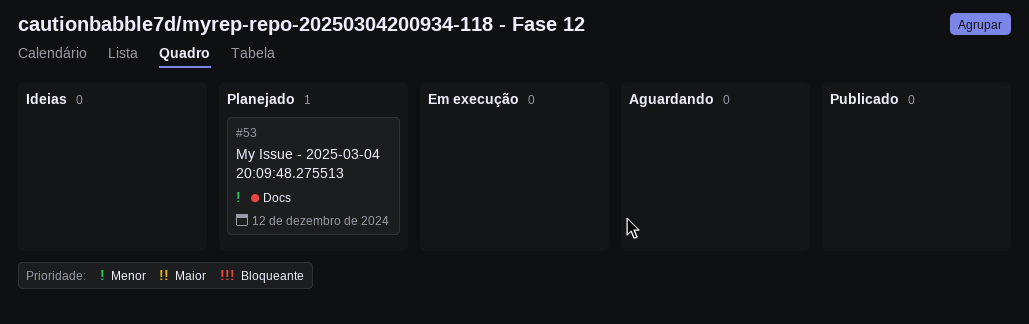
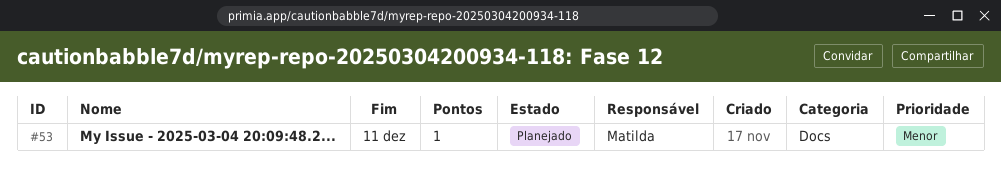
#53, due: Dec 12 -> Dec 11

